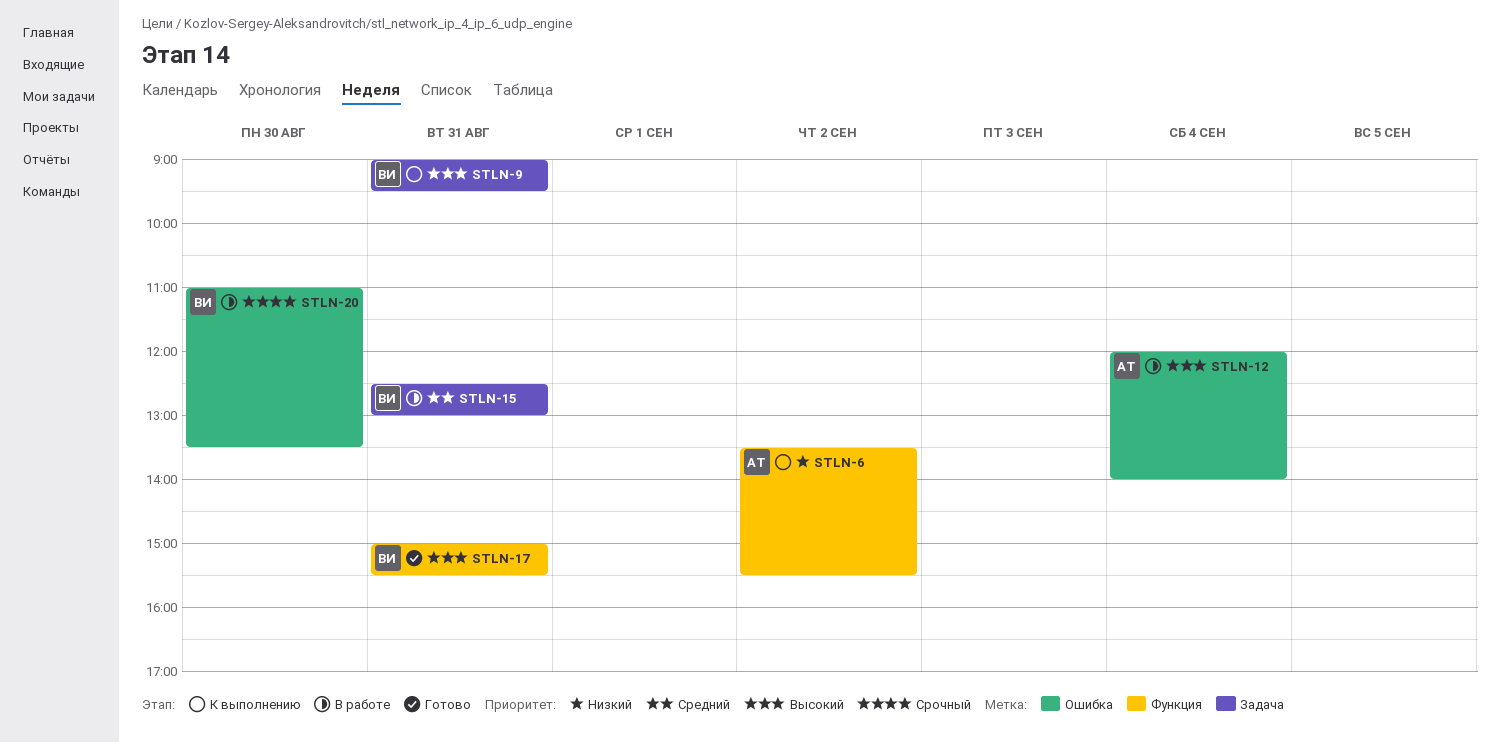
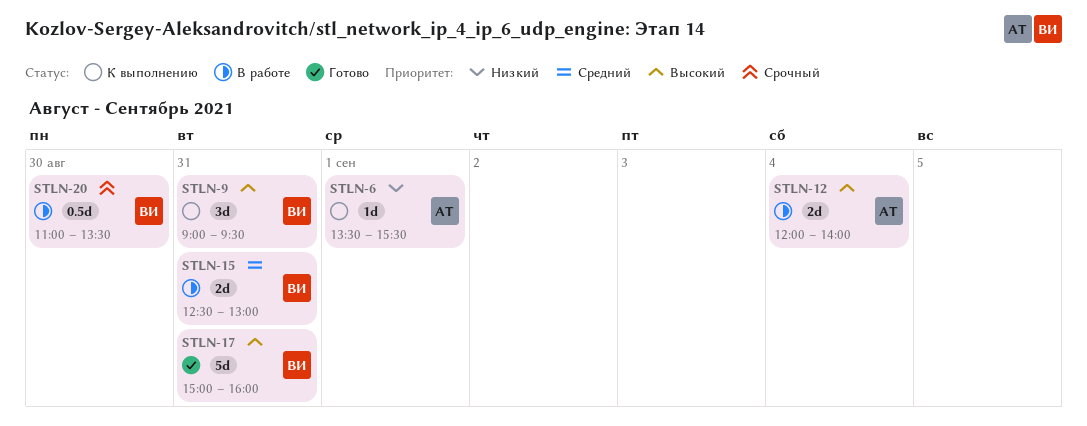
STLN-6, day: Sep 2 -> Sep 1
STLN-17, ends: 15:30 -> 16:00

